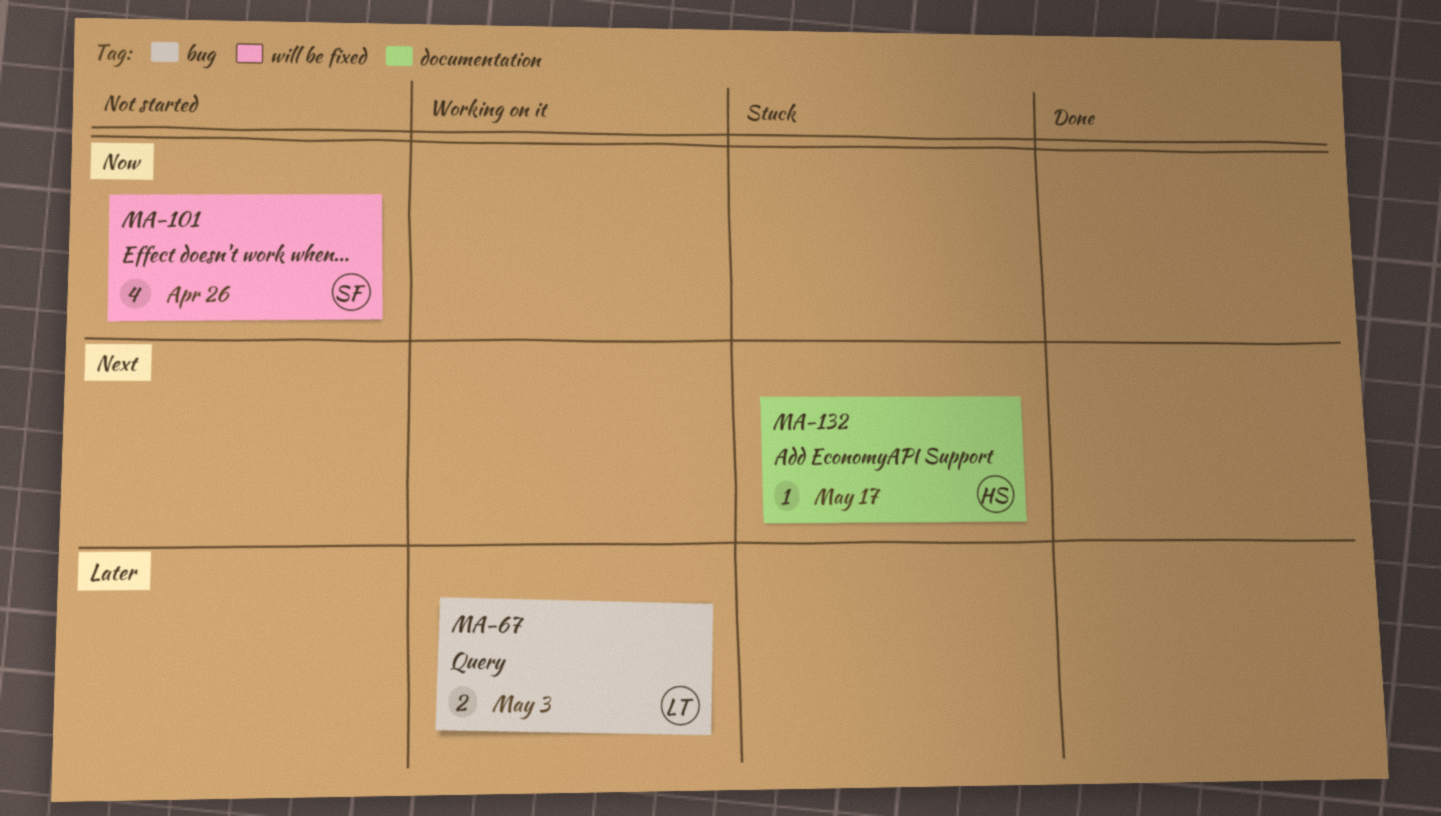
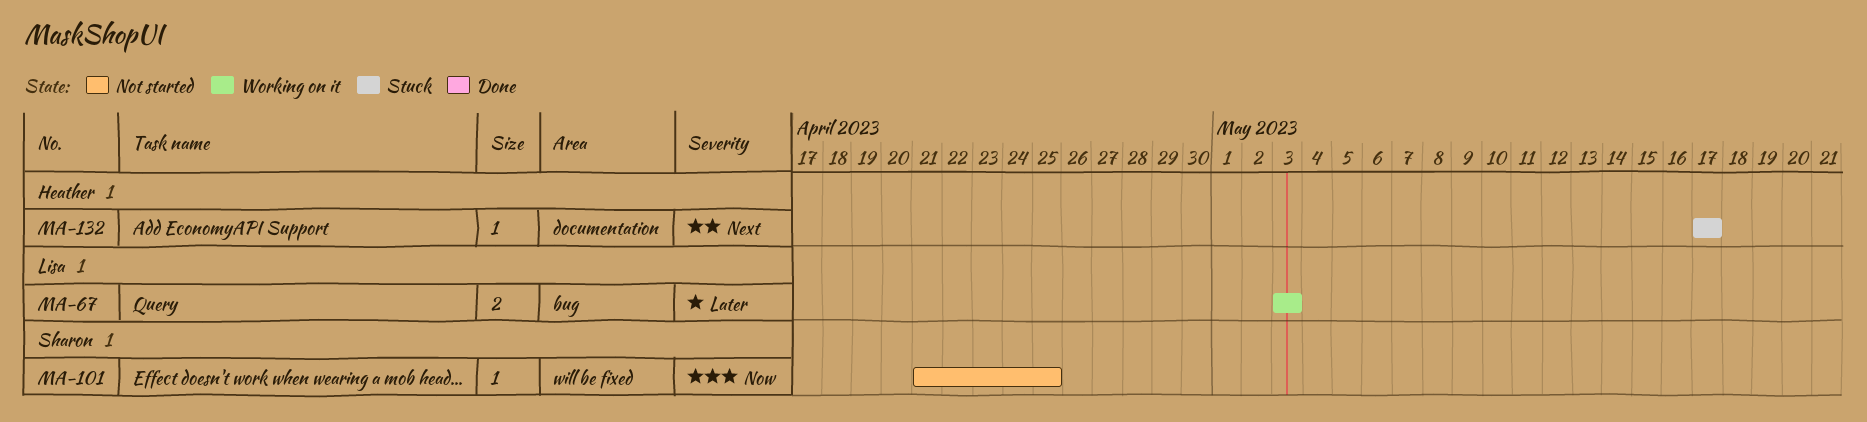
MA-101, estimate: 4 -> 1
MA-101, due: Apr 26 -> Apr 25

